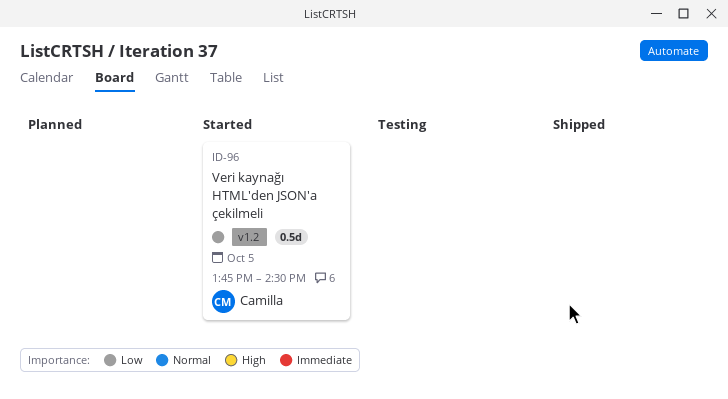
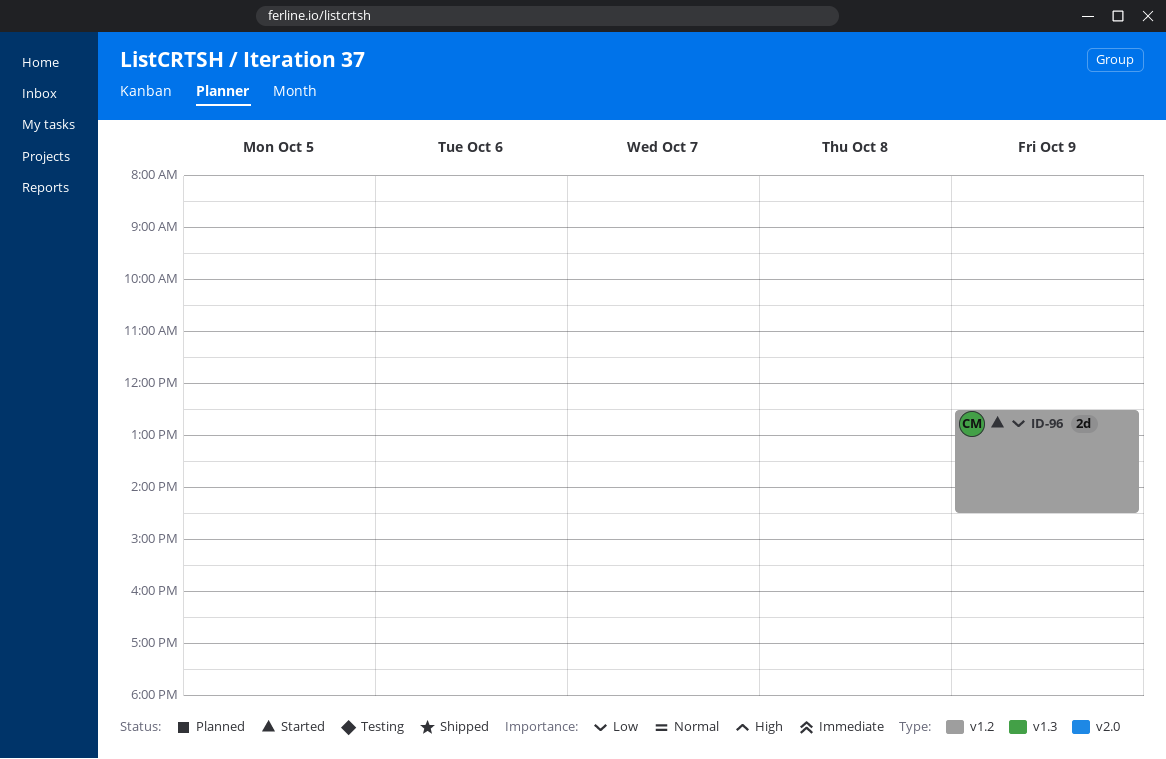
ID-96, estimate: 0.5d -> 2d
ID-96, day: Oct 5 -> Oct 9
ID-96, begins: 13:45 -> 12:30

